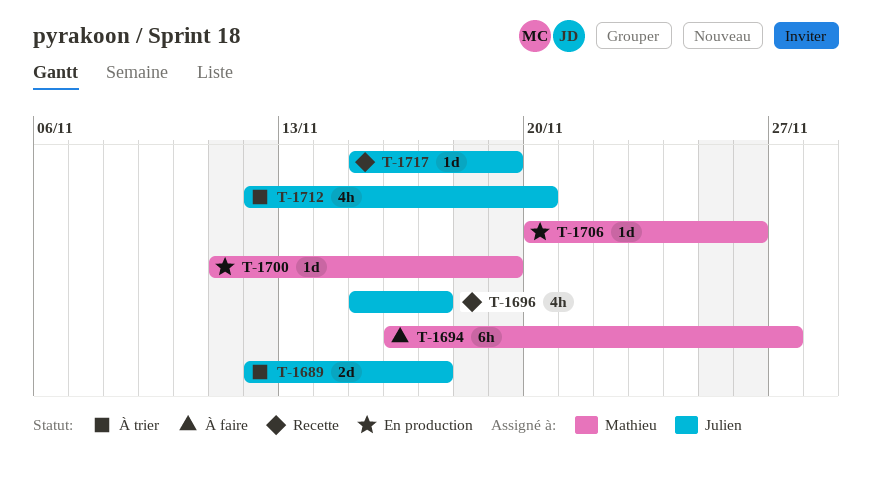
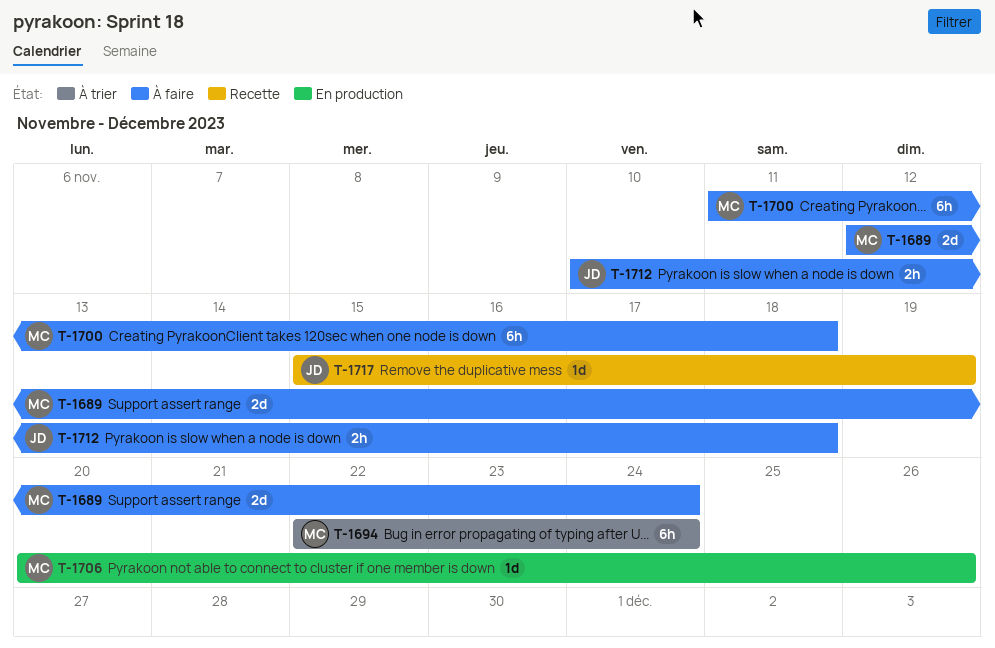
T-1689, status: À trier -> À faire
T-1689, owner: Julien -> Mathieu
T-1689, due: Nov 17 -> Nov 24
T-1694, status: À faire -> À trier
T-1694, start: Nov 16 -> Nov 22
T-1694, due: Nov 27 -> Nov 24
T-1696: present -> none
T-1700, status: En production -> À faire
T-1700, estimate: 1d -> 6h
T-1700, due: Nov 19 -> Nov 18
T-1712, status: À trier -> À faire
T-1712, estimate: 4h -> 2h
T-1712, start: Nov 12 -> Nov 10
T-1712, due: Nov 20 -> Nov 18

